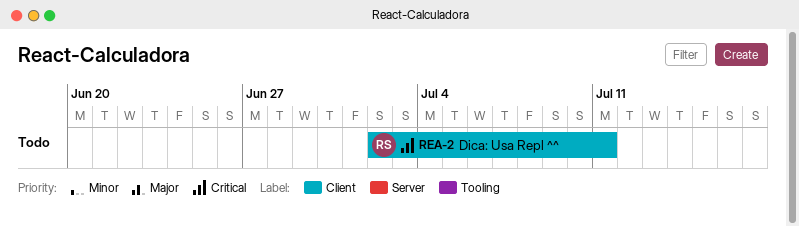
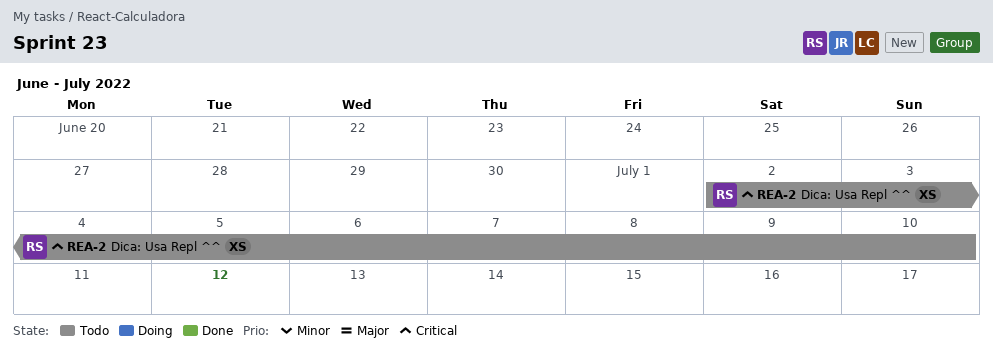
REA-2, due: Jul 11 -> Jul 10

